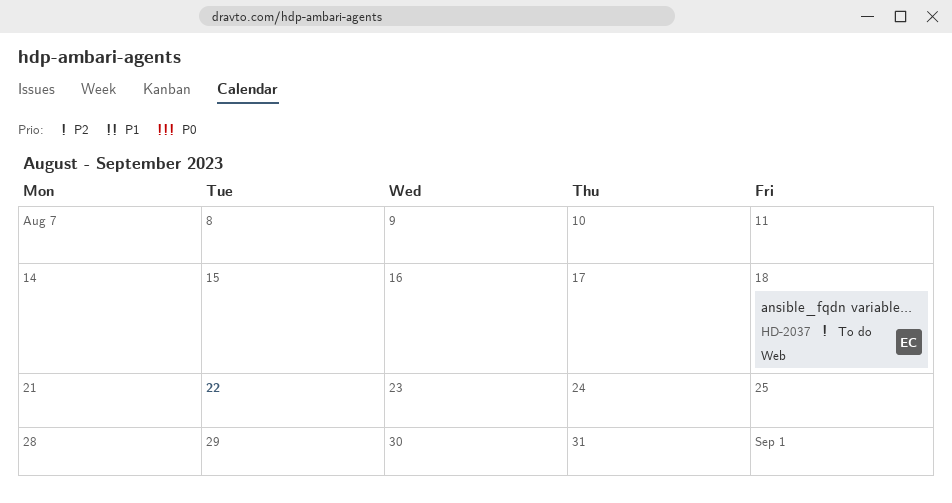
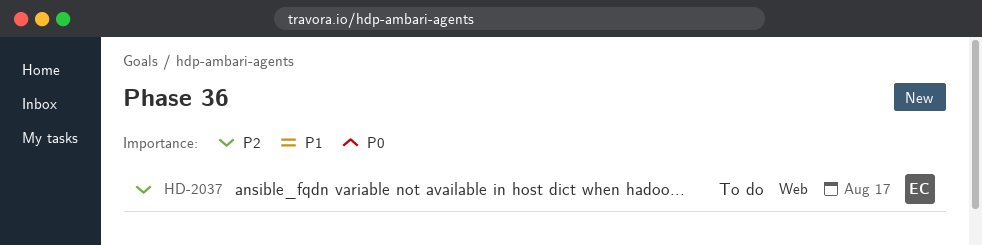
HD-2037, due: Aug 18 -> Aug 17

